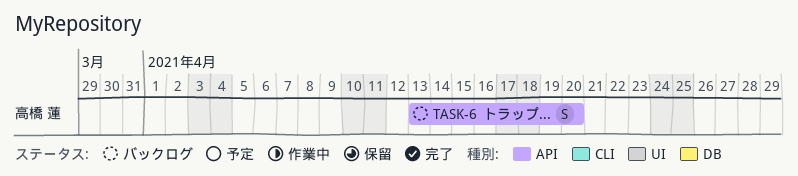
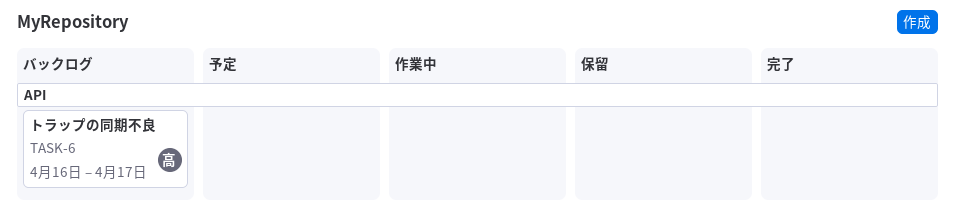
TASK-6, start: Apr 13 -> Apr 16
TASK-6, due: Apr 20 -> Apr 17

